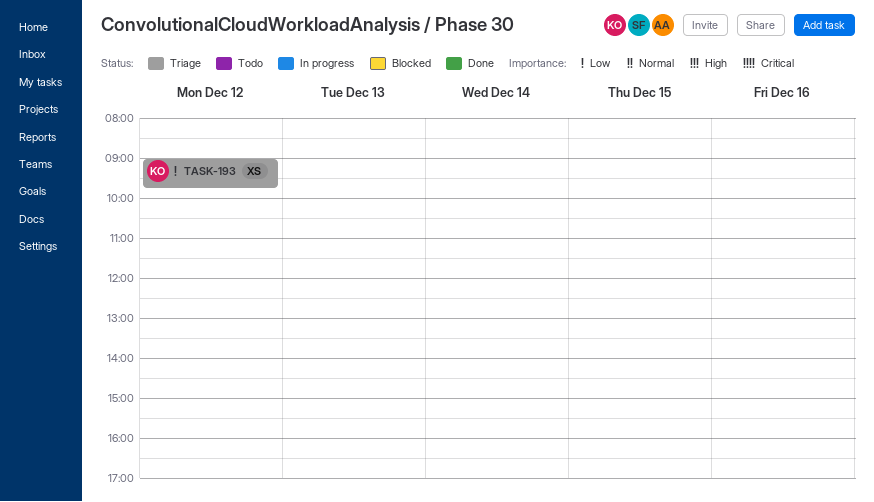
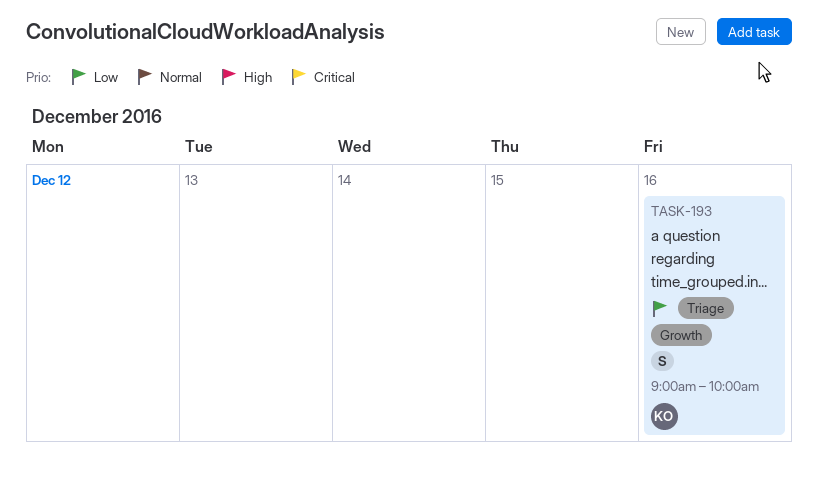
TASK-193, estimate: XS -> S
TASK-193, day: Dec 12 -> Dec 16
TASK-193, ends: 09:45 -> 10:00

